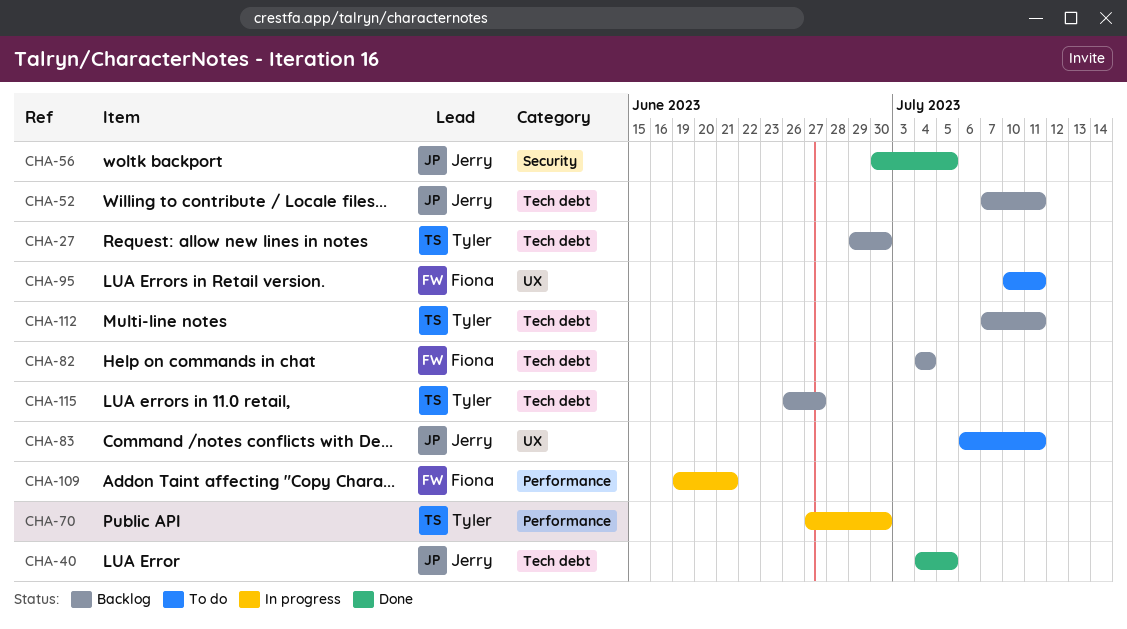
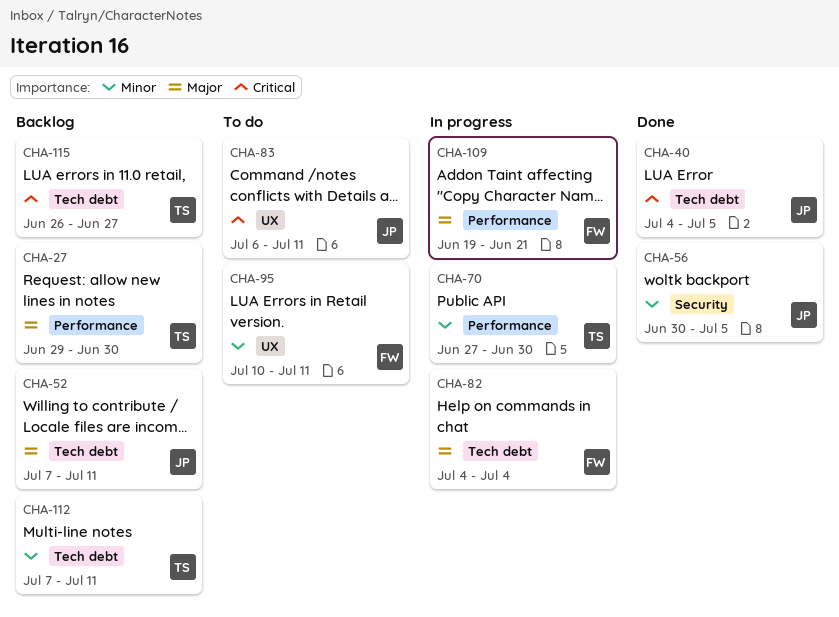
CHA-27, label: Tech debt -> Performance
CHA-82, status: Backlog -> In progress

